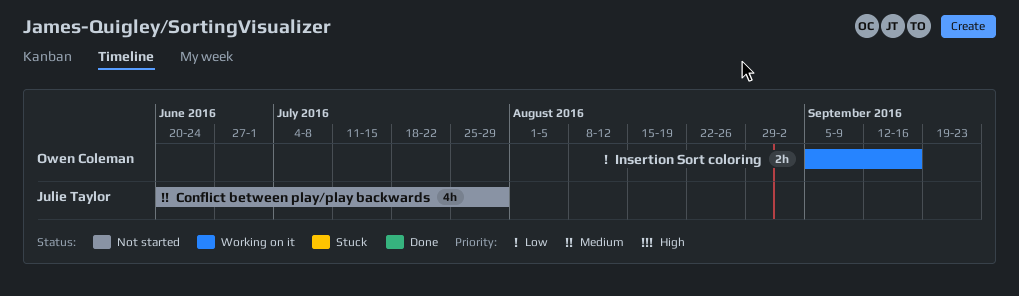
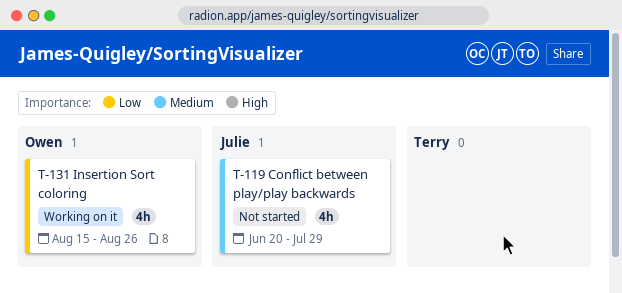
Insertion Sort coloring, estimate: 2h -> 4h
Insertion Sort coloring, start: Sep 5 -> Aug 15
Insertion Sort coloring, due: Sep 16 -> Aug 26

